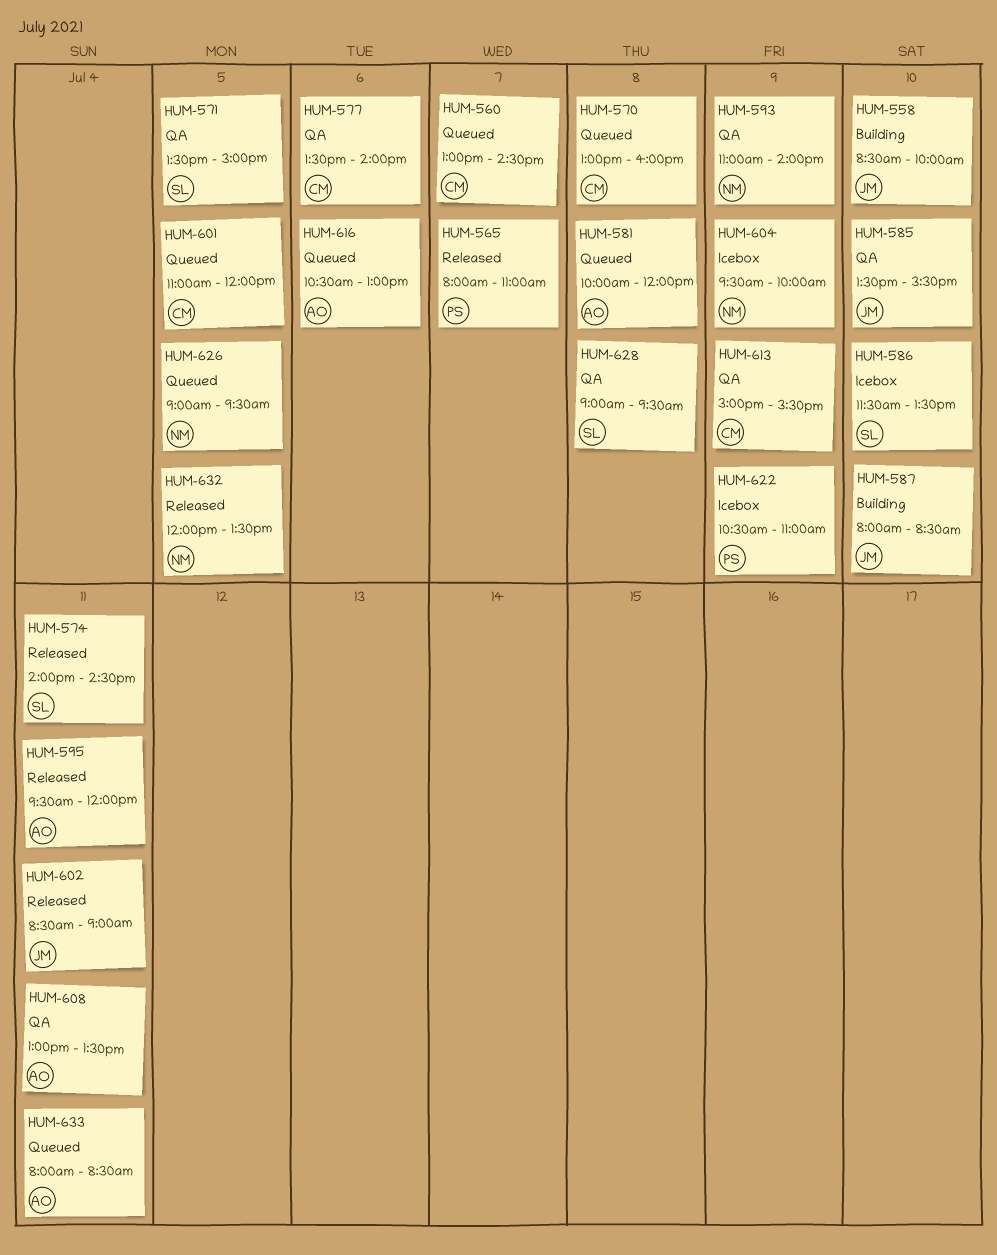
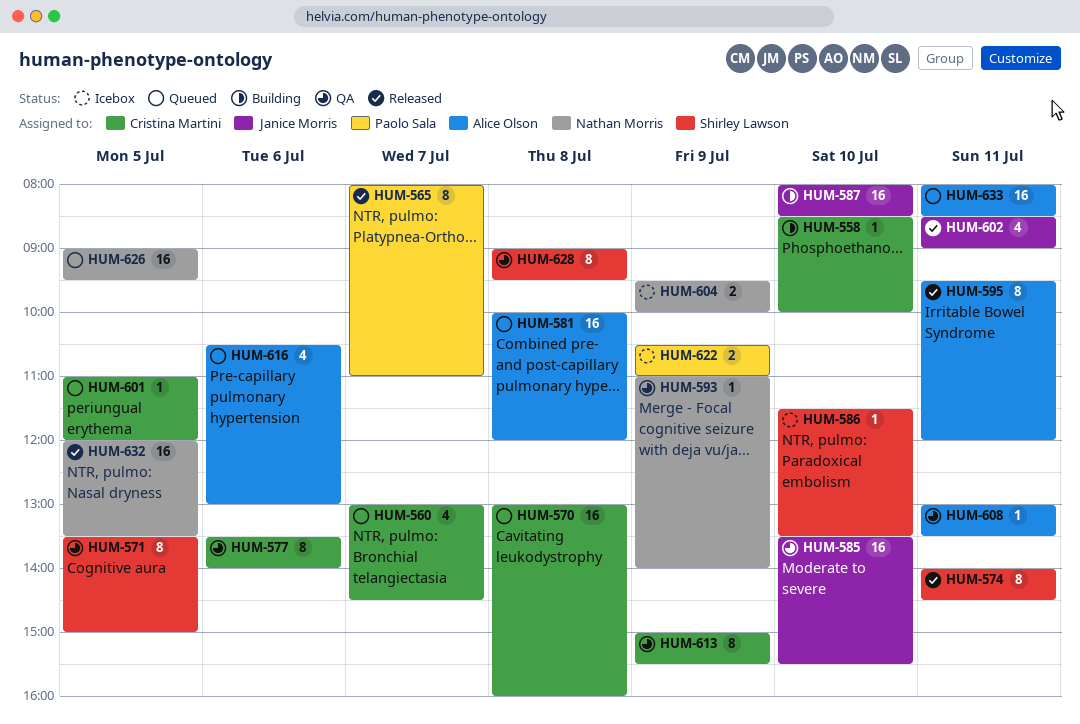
HUM-558, owner: Janice Morris -> Cristina Martini

